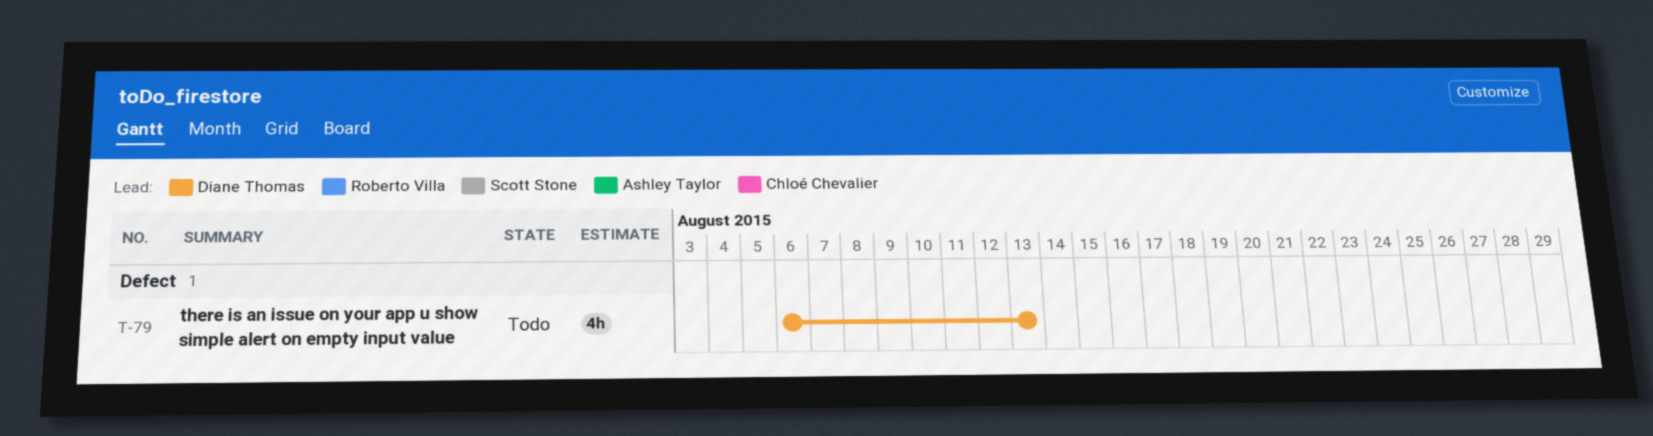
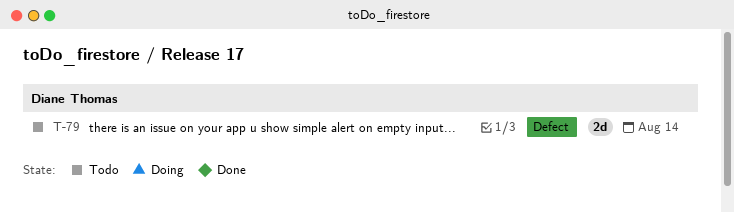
T-79, estimate: 4h -> 2d
T-79, due: Aug 13 -> Aug 14

